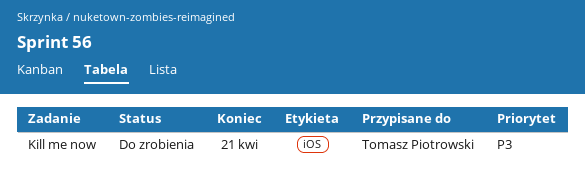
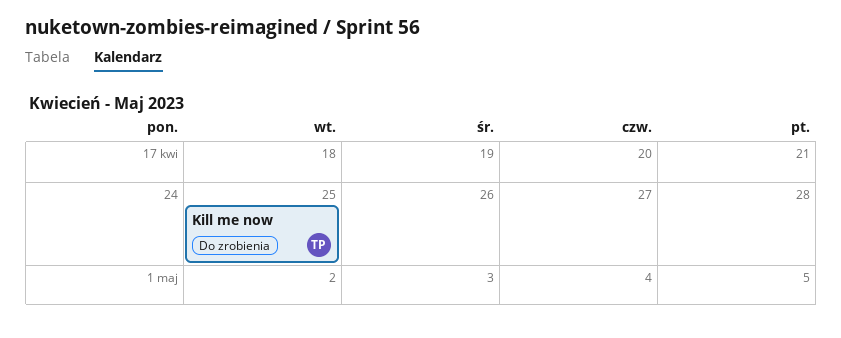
Kill me now, due: Apr 21 -> Apr 25

